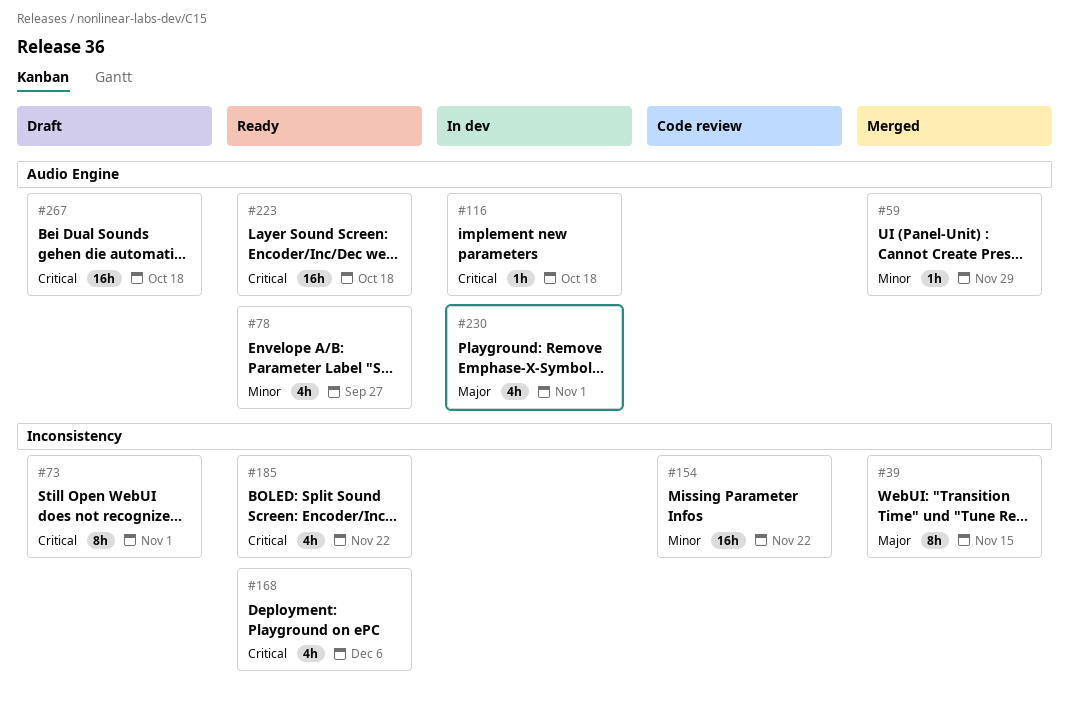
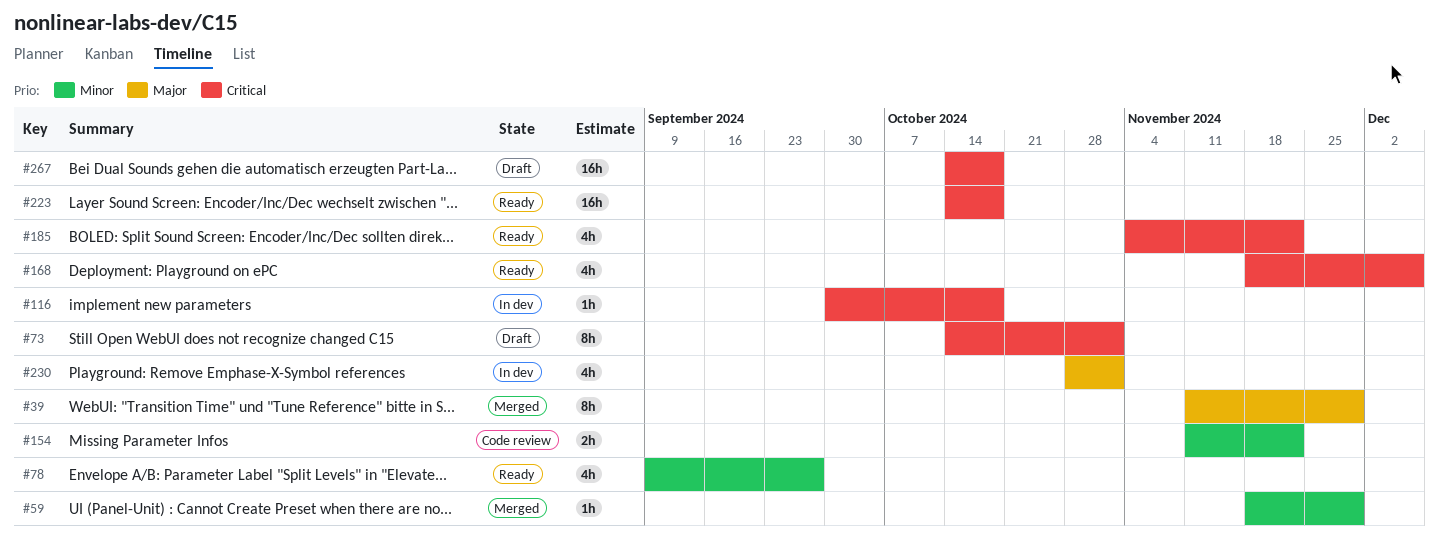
#39, due: Nov 15 -> Nov 29
#154, estimate: 16h -> 2h

